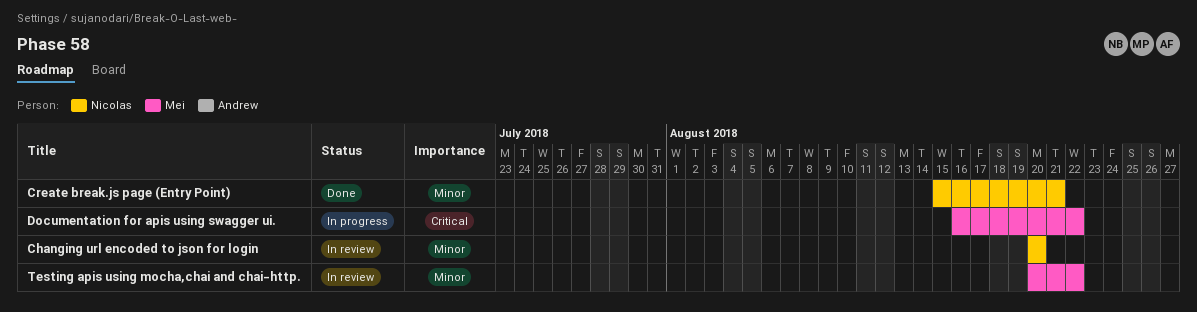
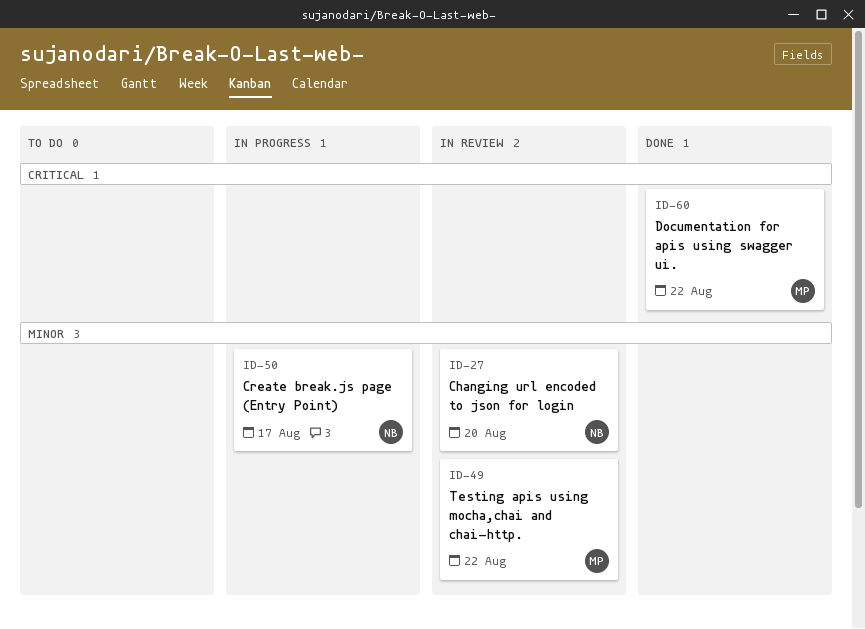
Create break.js page (Entry Point), status: Done -> In progress
Create break.js page (Entry Point), due: Aug 21 -> Aug 17
Documentation for apis using swagger ui., status: In progress -> Done

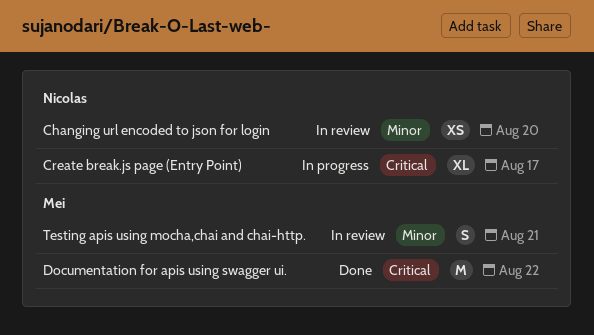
Create break.js page (Entry Point), priority: Minor -> Critical
Testing apis using mocha,chai and chai-http., due: Aug 22 -> Aug 21

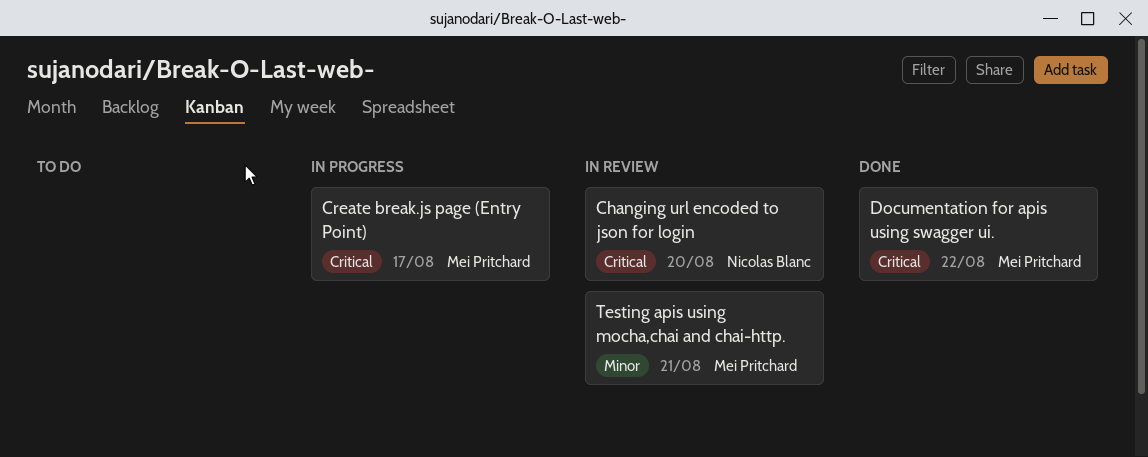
Changing url encoded to json for login, priority: Minor -> Critical
Create break.js page (Entry Point), owner: Nicolas Blanc -> Mei Pritchard

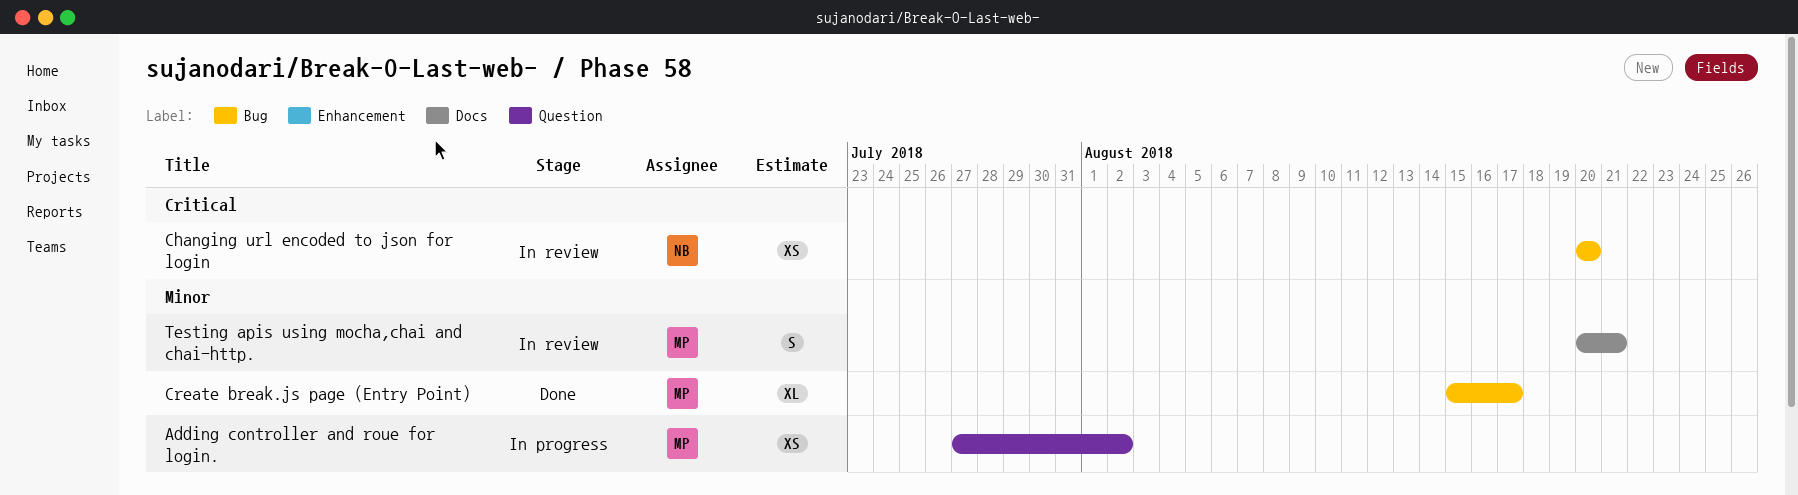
Adding controller and roue for login.: none -> present
Create break.js page (Entry Point), status: In progress -> Done
Create break.js page (Entry Point), priority: Critical -> Minor
Documentation for apis using swagger ui.: present -> none

